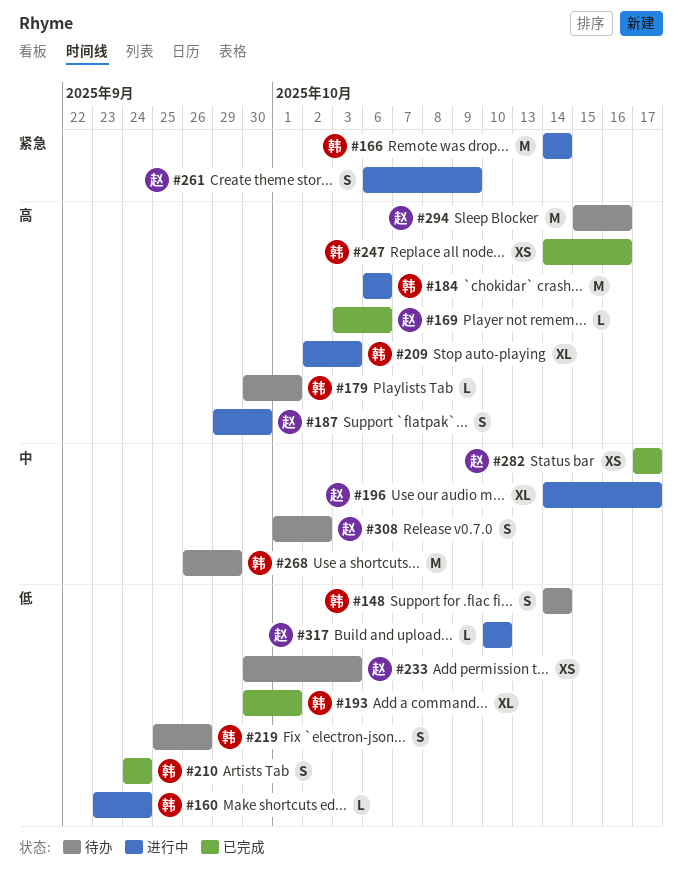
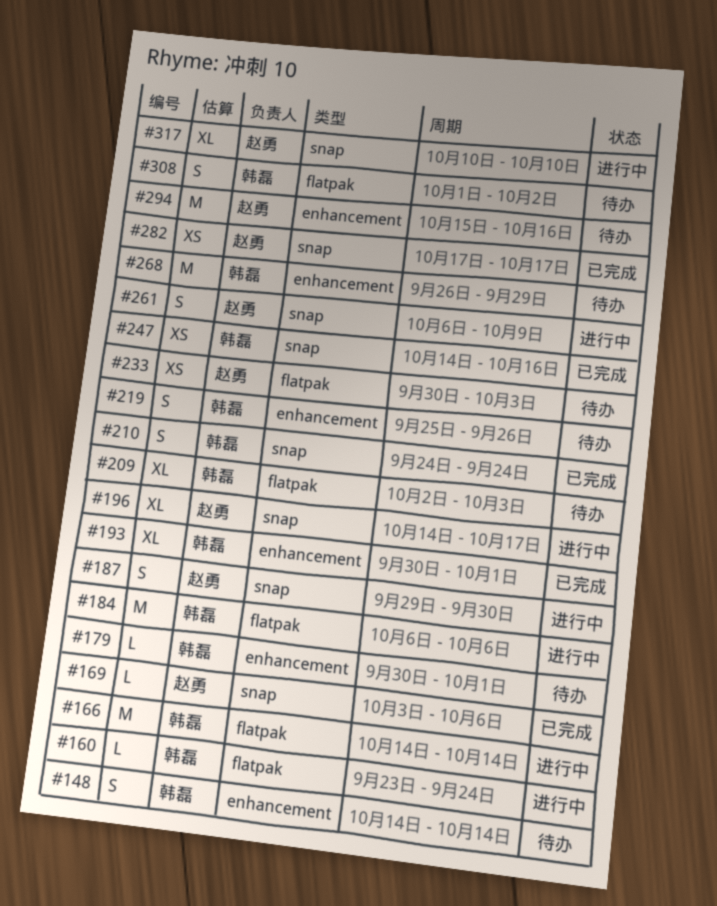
#209, status: 进行中 -> 待办
#308, owner: 赵勇 -> 韩磊
#317, estimate: L -> XL

